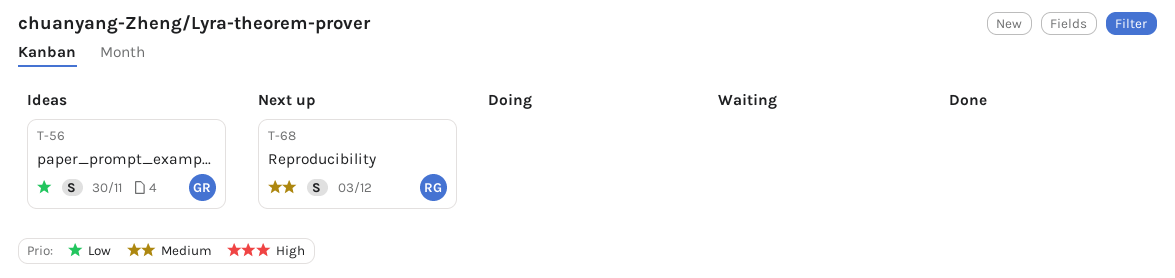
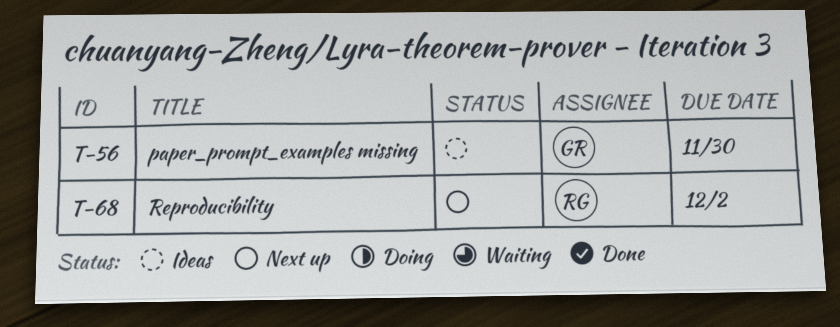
T-68, due: Dec 3 -> Dec 2

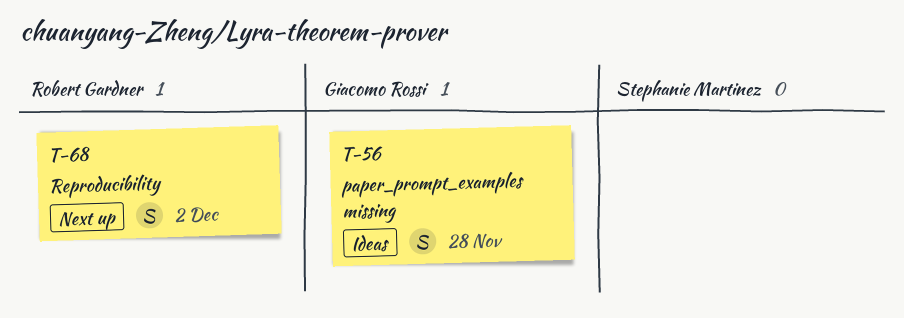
T-56, due: Nov 30 -> Nov 28

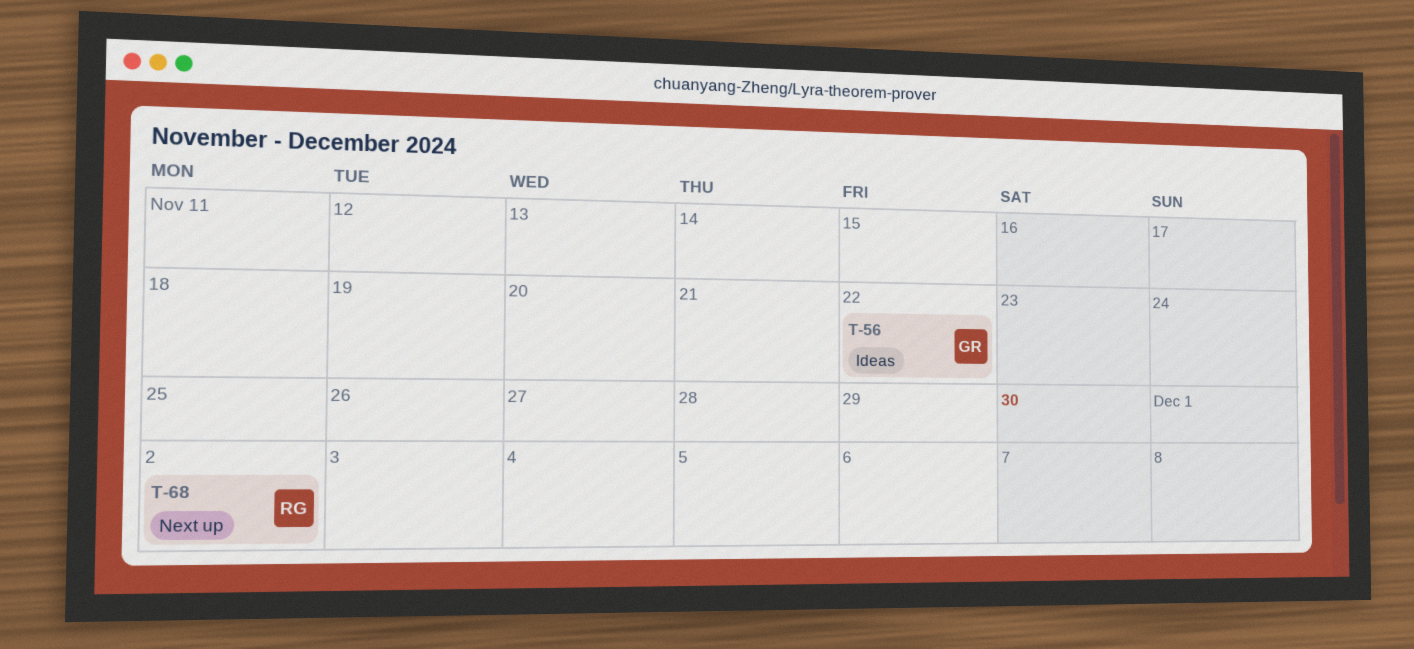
T-56, due: Nov 28 -> Nov 22

